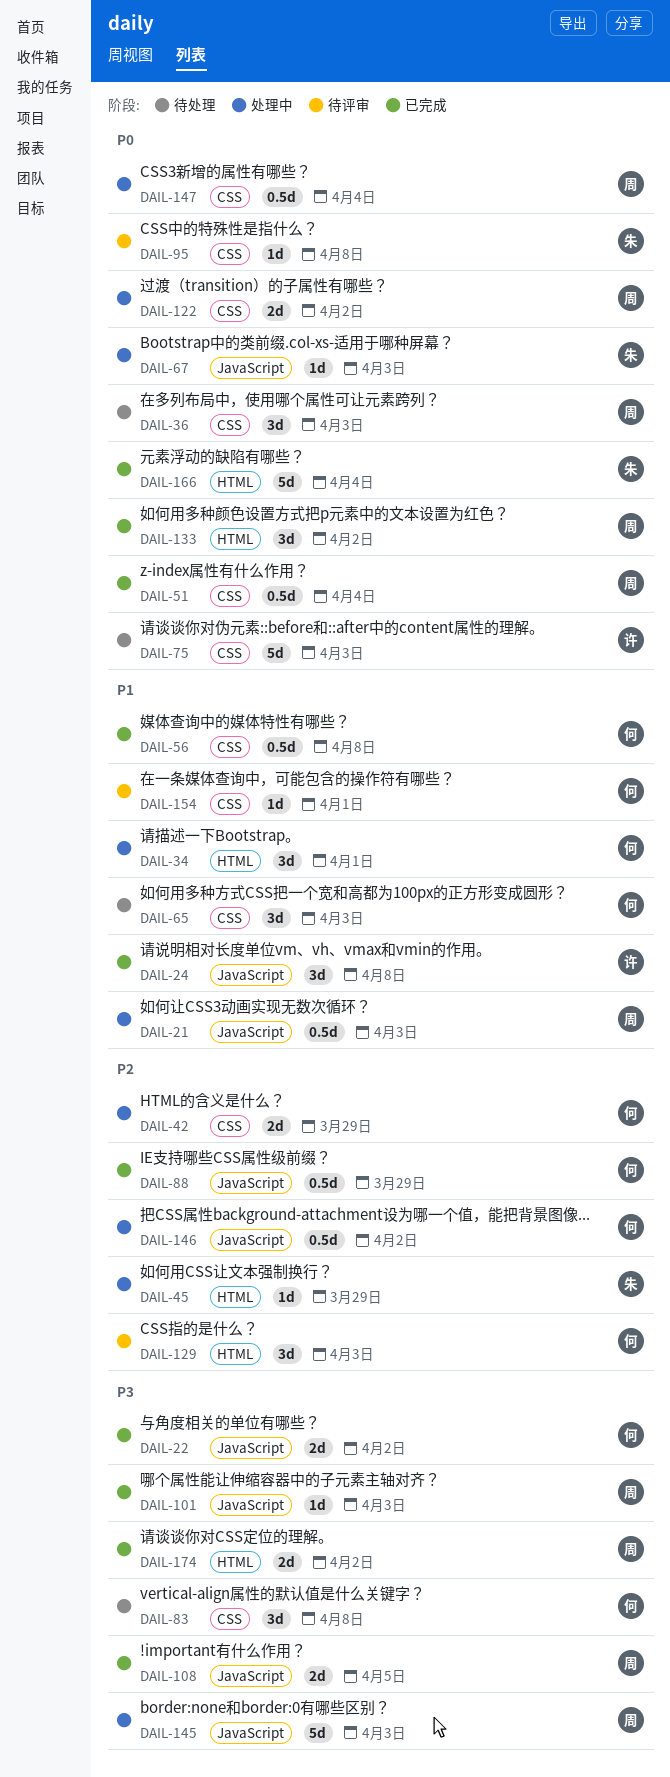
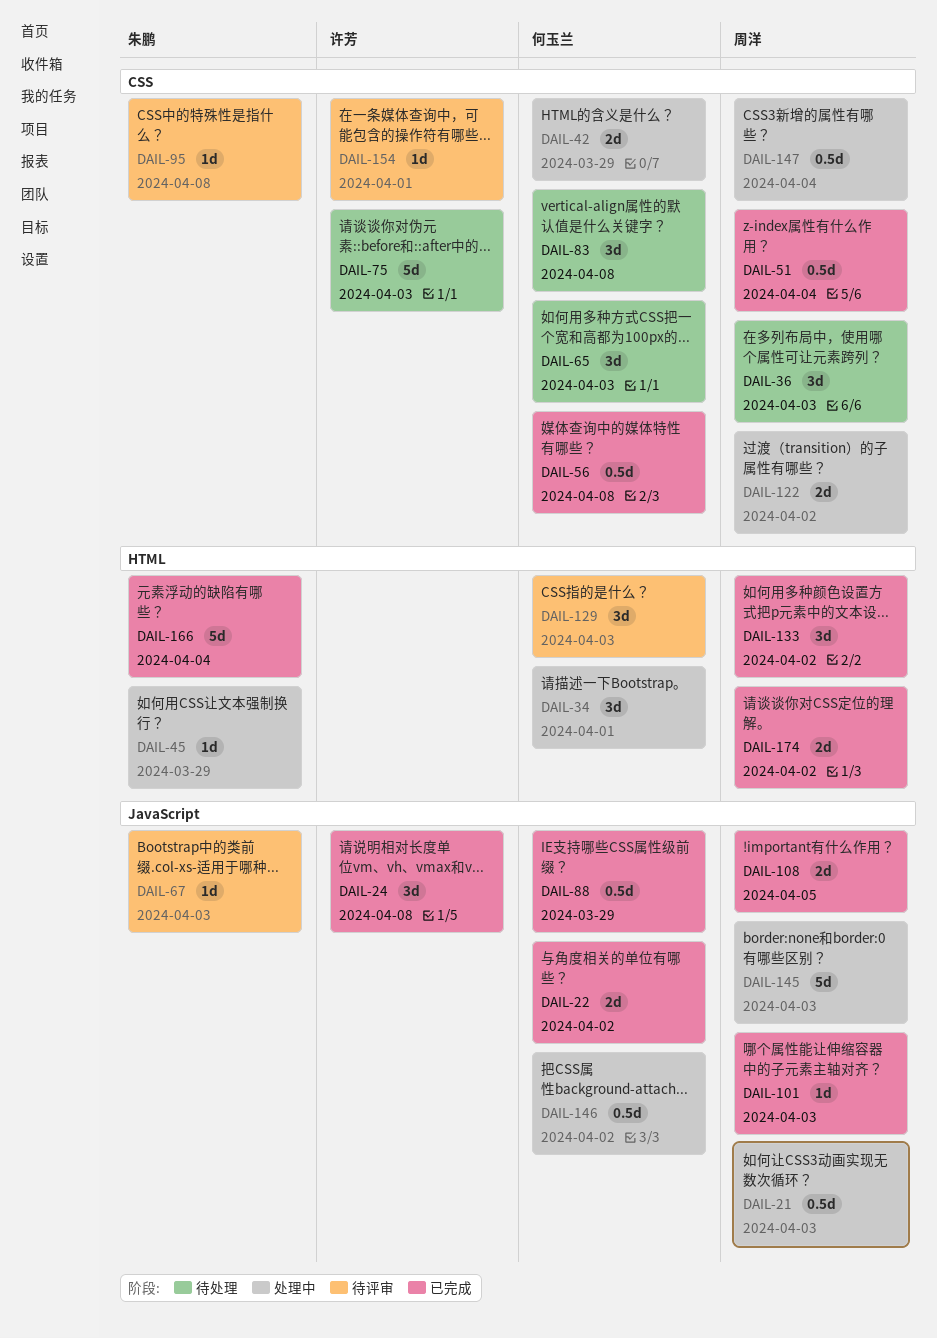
DAIL-67, status: 处理中 -> 待评审
DAIL-154, owner: 何玉兰 -> 许芳

